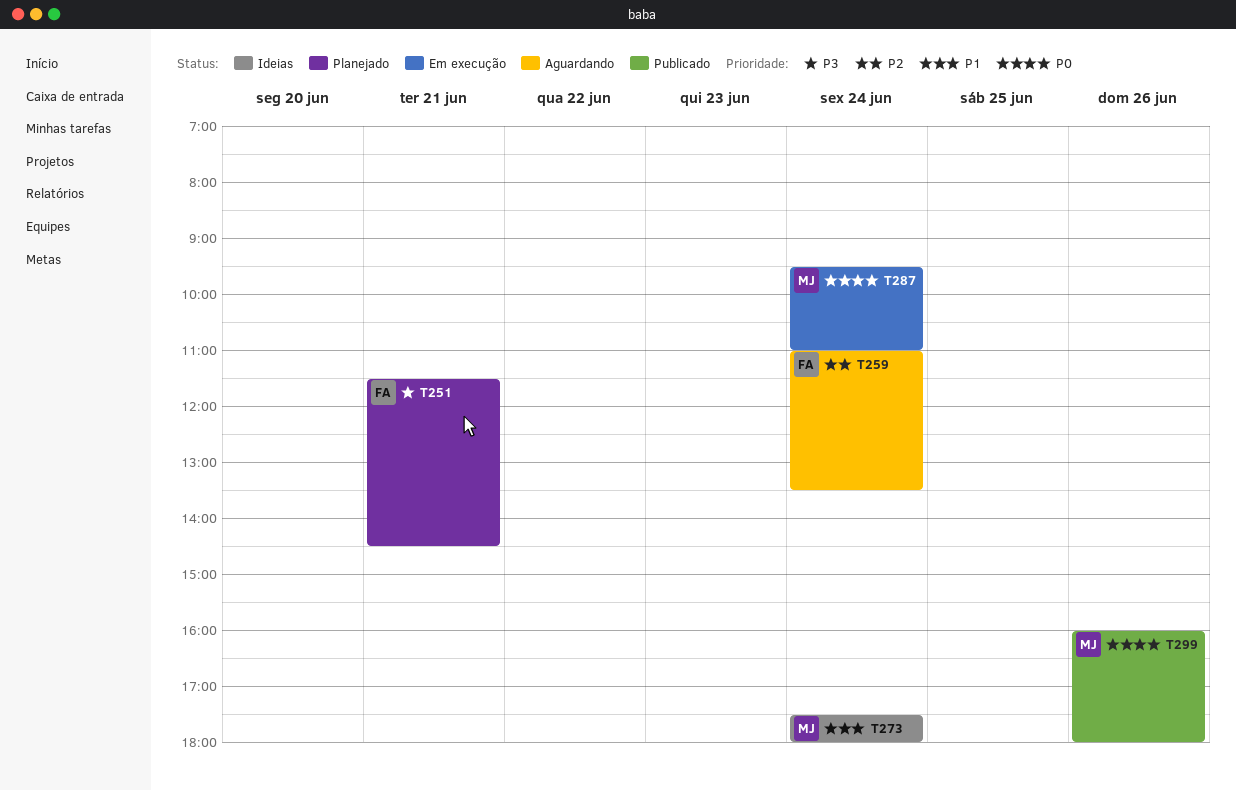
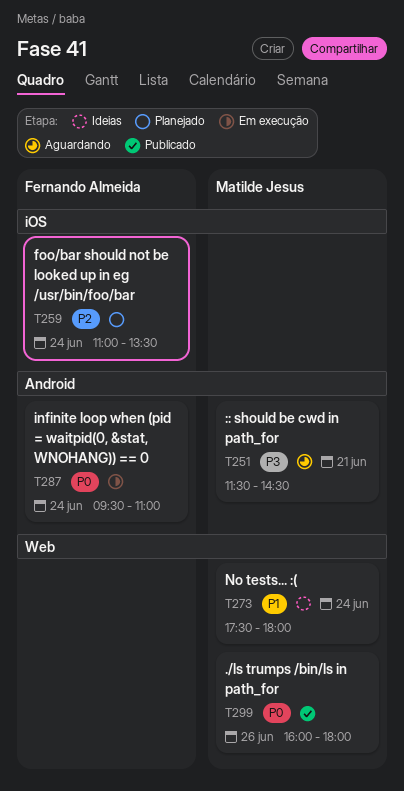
T251, status: Planejado -> Aguardando
T251, owner: Fernando Almeida -> Matilde Jesus
T259, status: Aguardando -> Planejado
T287, owner: Matilde Jesus -> Fernando Almeida

